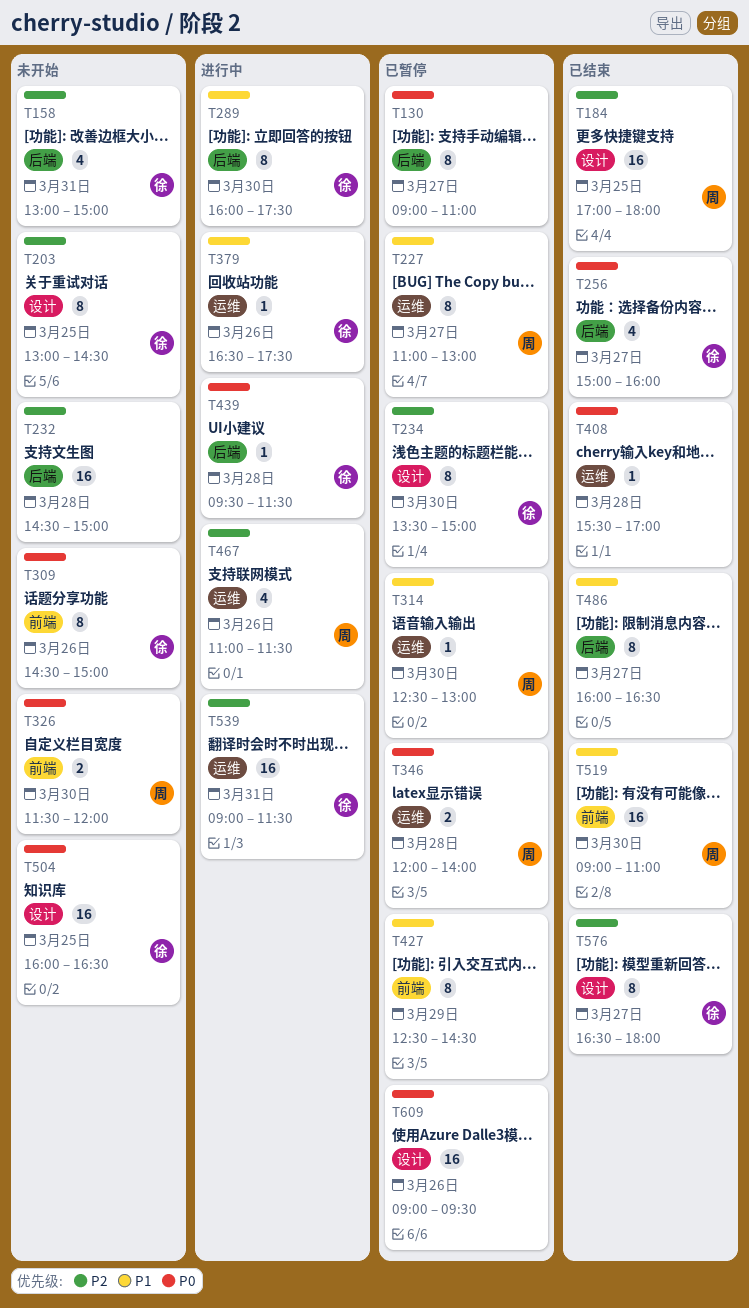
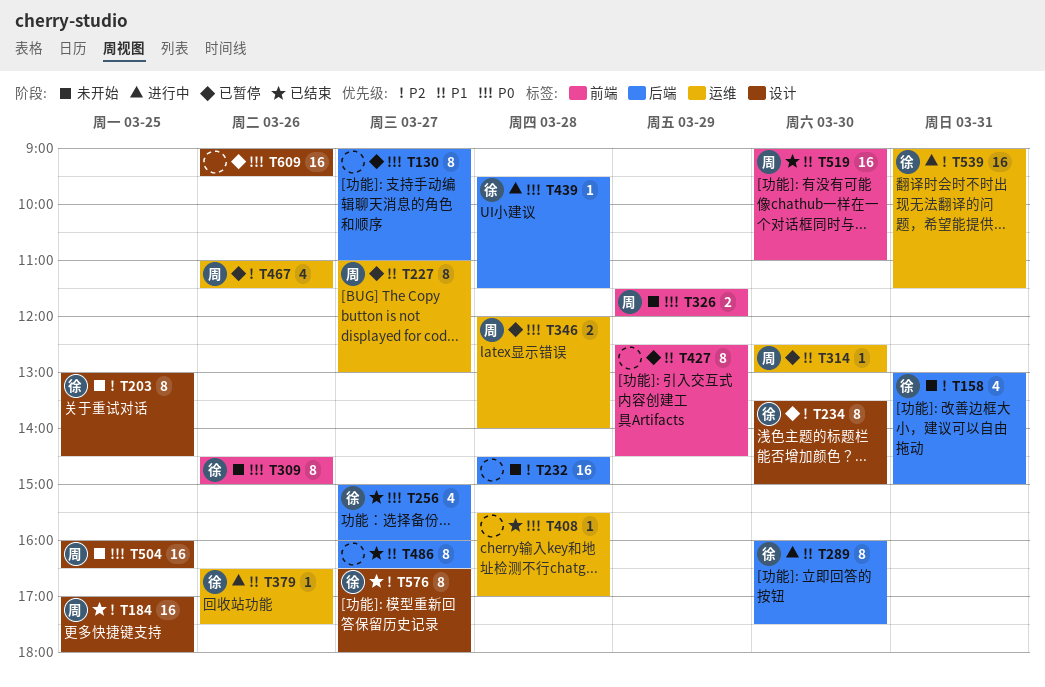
T326, day: Mar 30 -> Mar 29
T467, status: 进行中 -> 已暂停
T504, owner: 徐 -> 周

